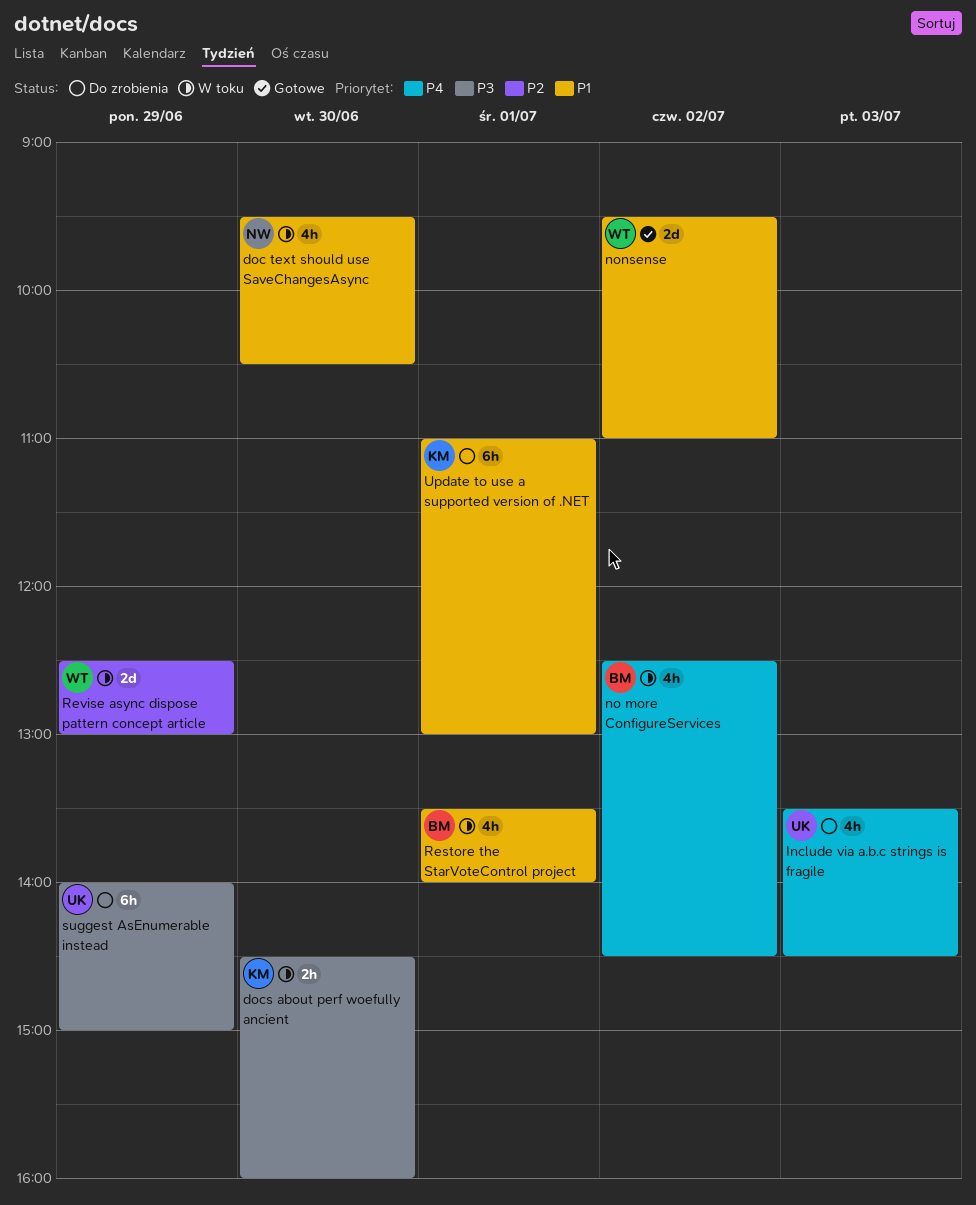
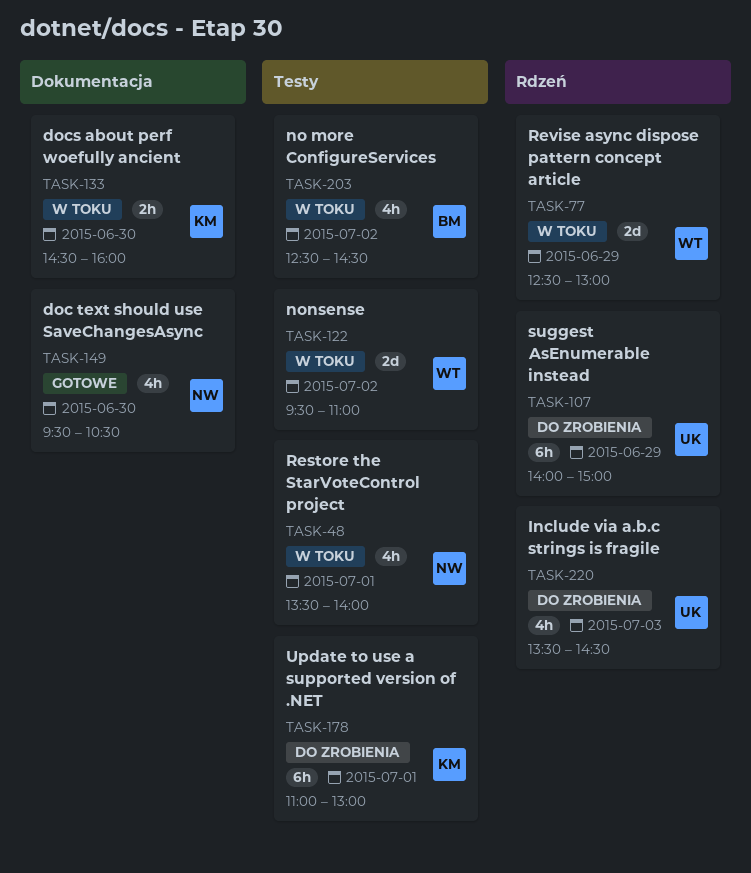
doc text should use SaveChangesAsync, status: W toku -> Gotowe
nonsense, status: Gotowe -> W toku
Restore the StarVoteControl project, owner: BM -> NW

